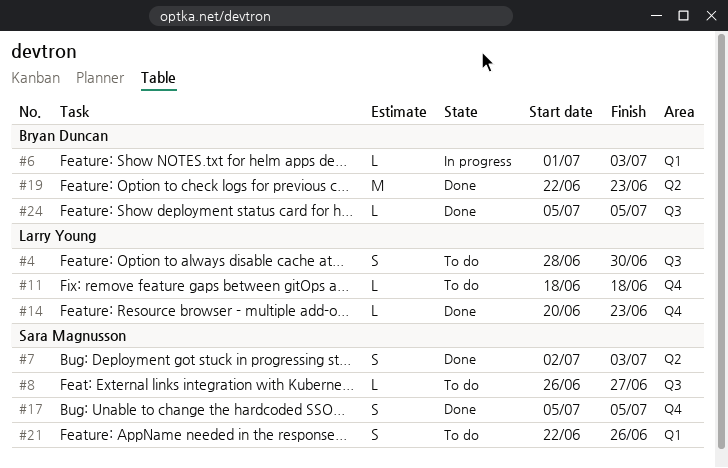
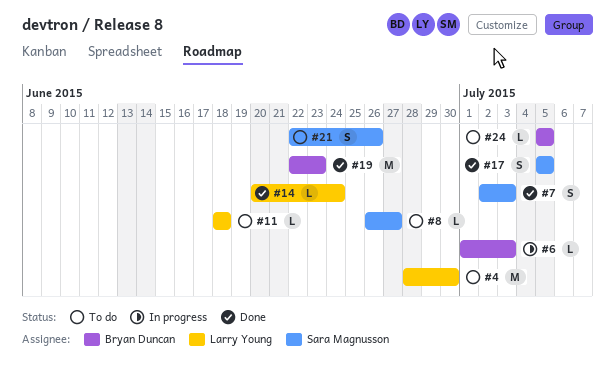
#4, estimate: S -> M
#14, due: Jun 23 -> Jun 24
#24, status: Done -> To do

